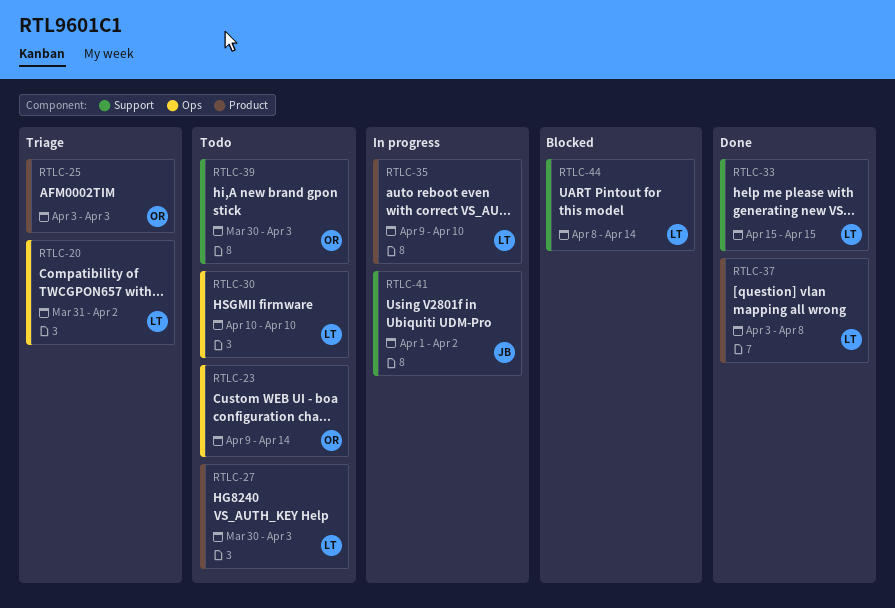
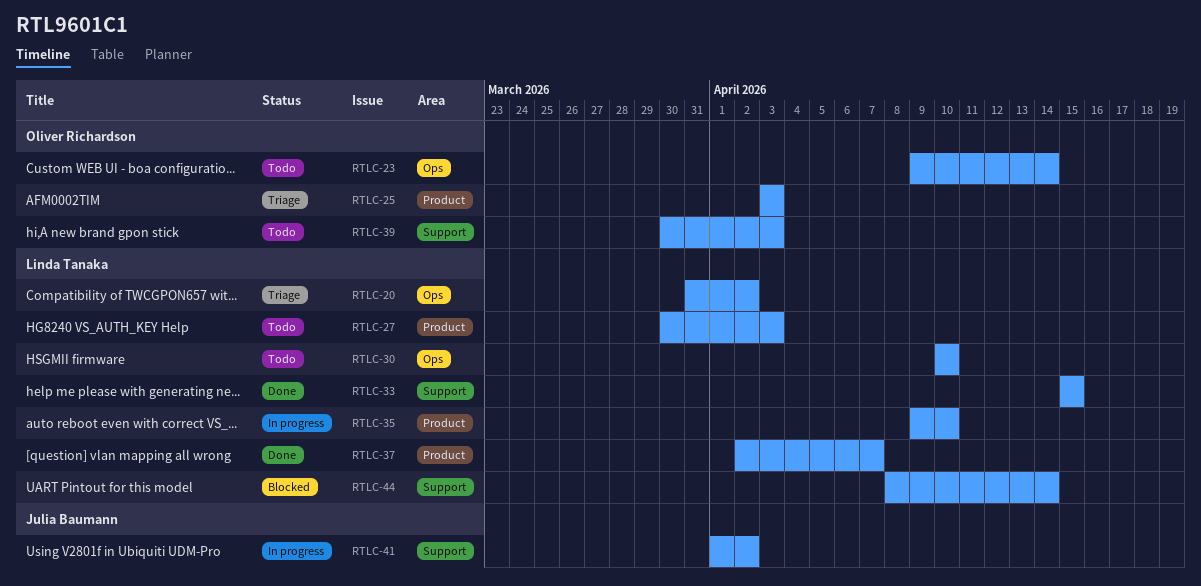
RTLC-37, start: Apr 3 -> Apr 2
RTLC-37, due: Apr 8 -> Apr 7

